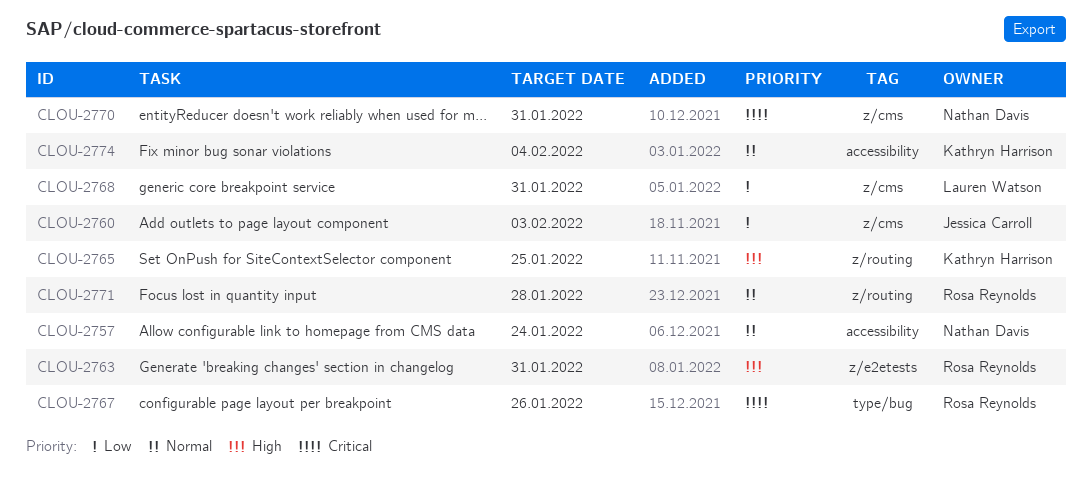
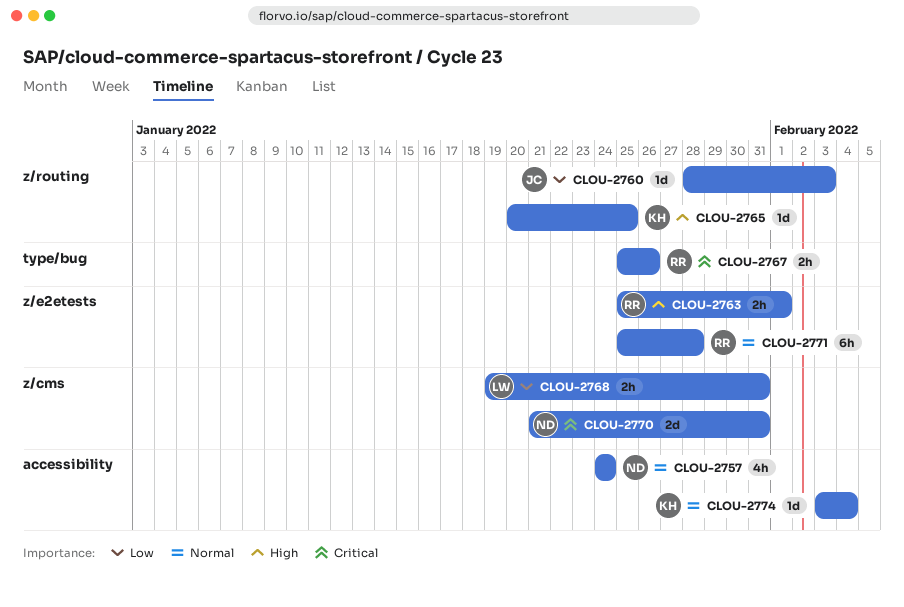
CLOU-2760, label: z/cms -> z/routing
CLOU-2763, due: Jan 31 -> Feb 1
CLOU-2771, label: z/routing -> z/e2etests

